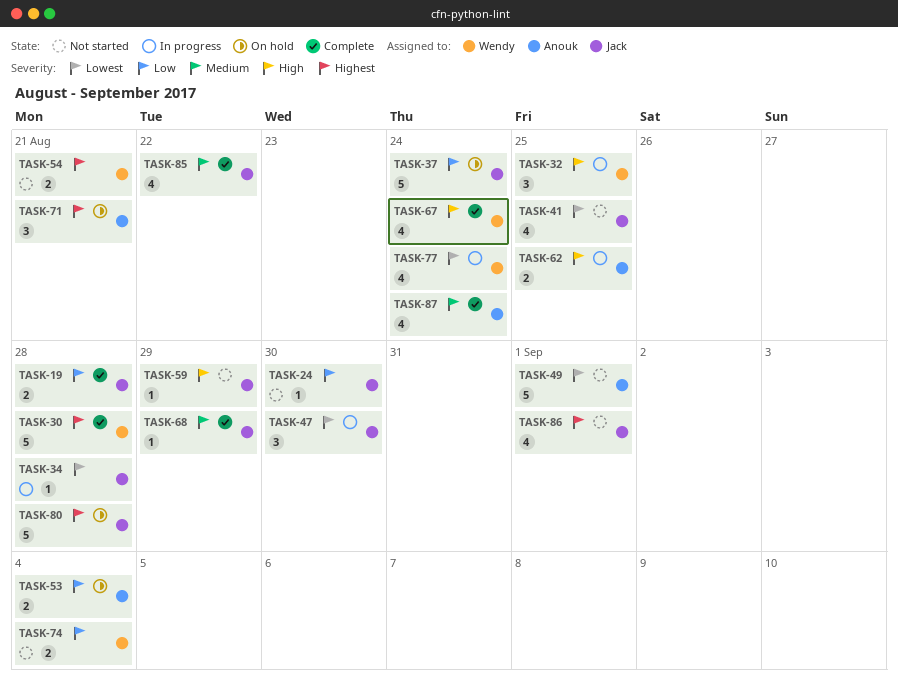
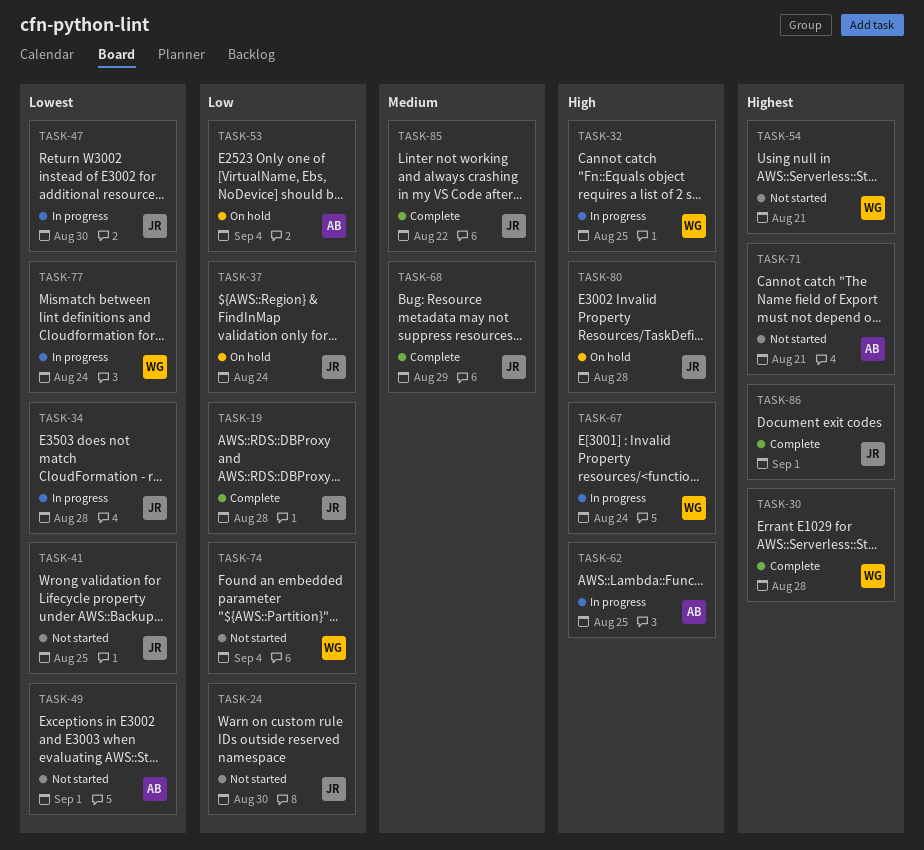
TASK-59: present -> none
TASK-67, status: Complete -> In progress
TASK-71, status: On hold -> Not started
TASK-80, priority: Highest -> High
TASK-86, status: Not started -> Complete
TASK-87: present -> none

